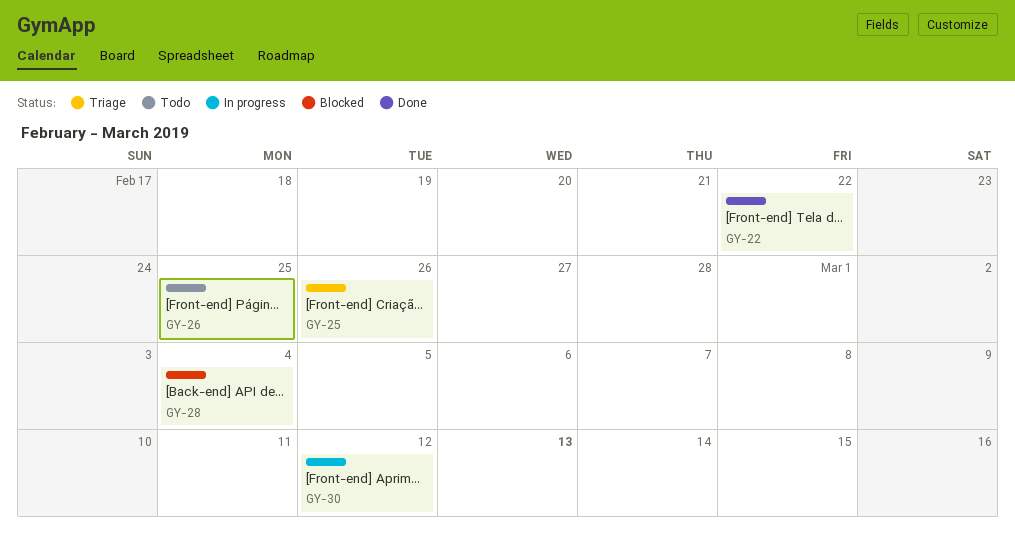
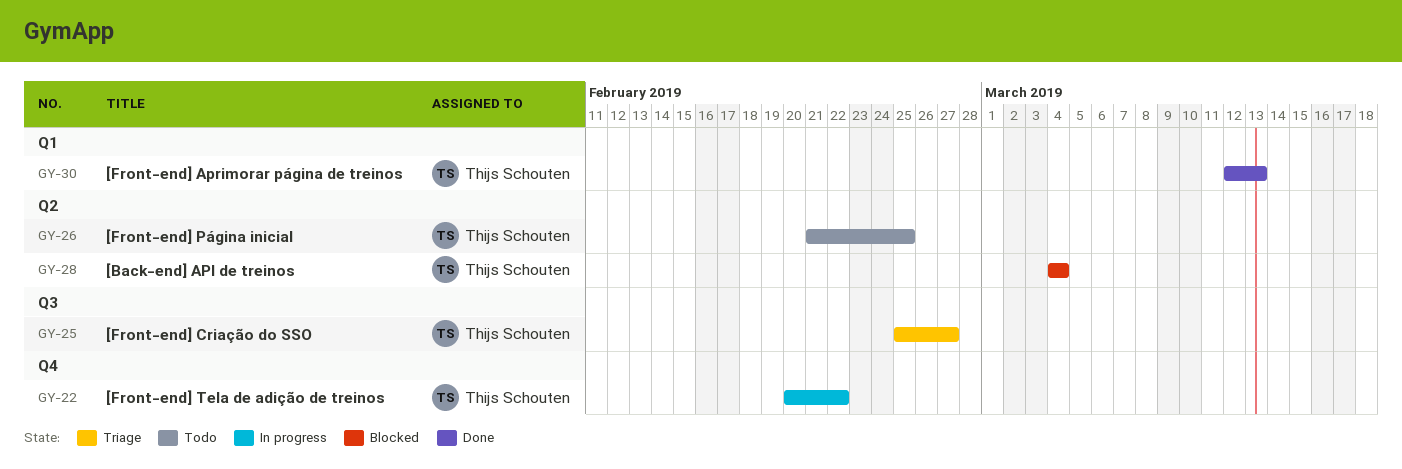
GY-22, status: Done -> In progress
GY-25, due: Feb 26 -> Feb 27
GY-30, status: In progress -> Done
GY-30, due: Mar 12 -> Mar 13

